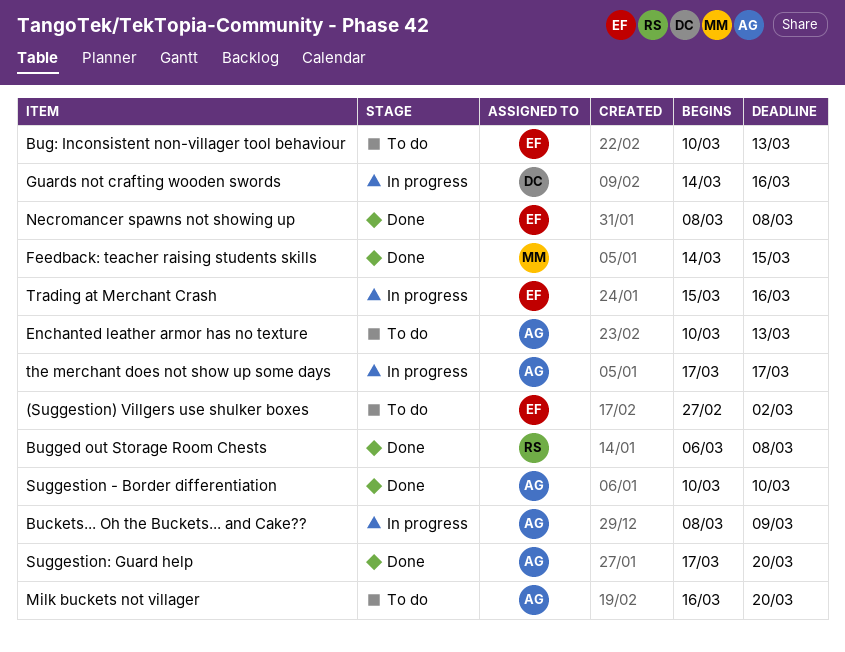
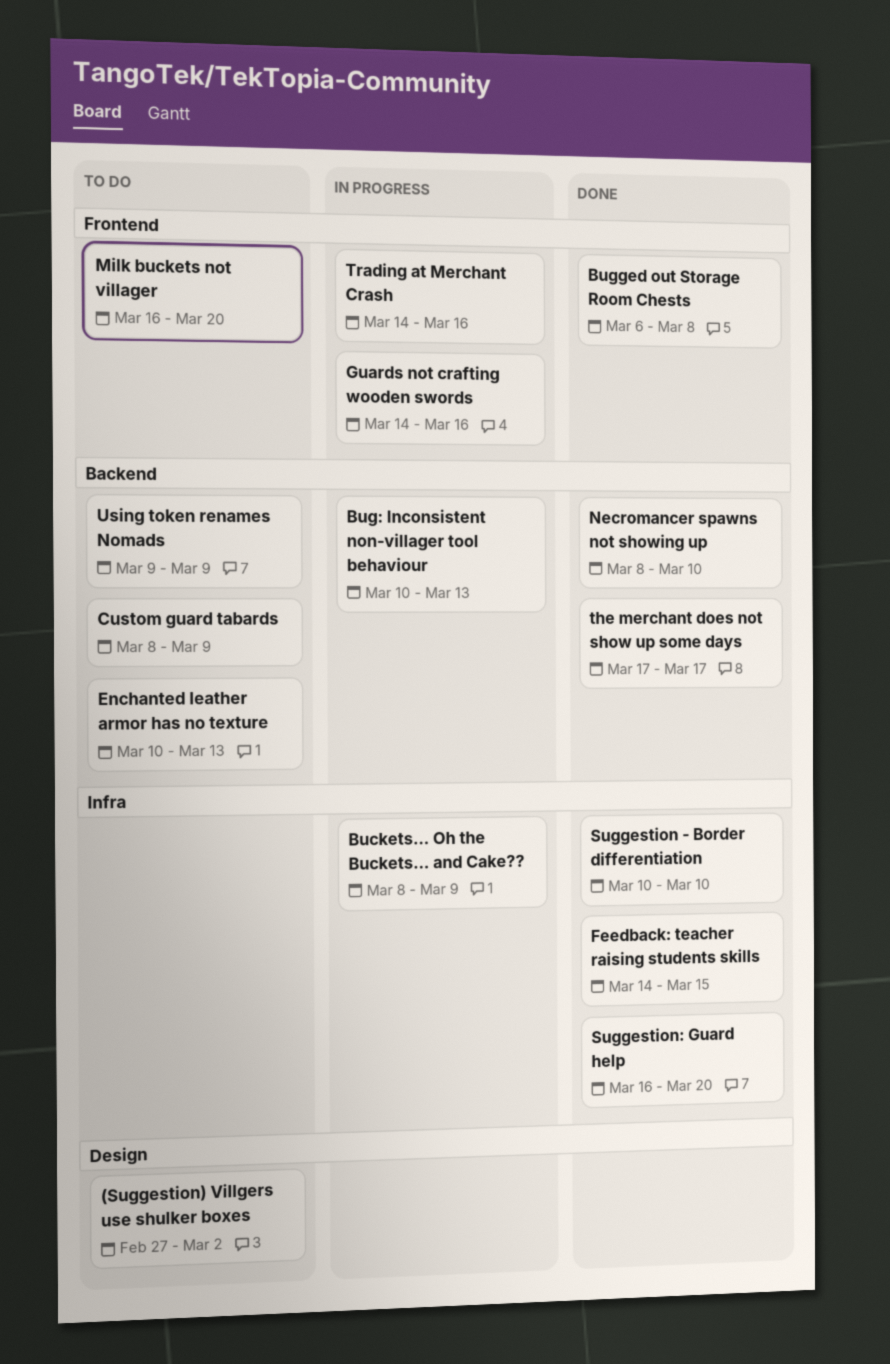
Bug: Inconsistent non-villager tool behaviour, status: To do -> In progress
Custom guard tabards: none -> present
Necromancer spawns not showing up, due: Mar 8 -> Mar 10
Suggestion: Guard help, start: Mar 17 -> Mar 16
the merchant does not show up some days, status: In progress -> Done
Trading at Merchant Crash, start: Mar 15 -> Mar 14
Using token renames Nomads: none -> present

